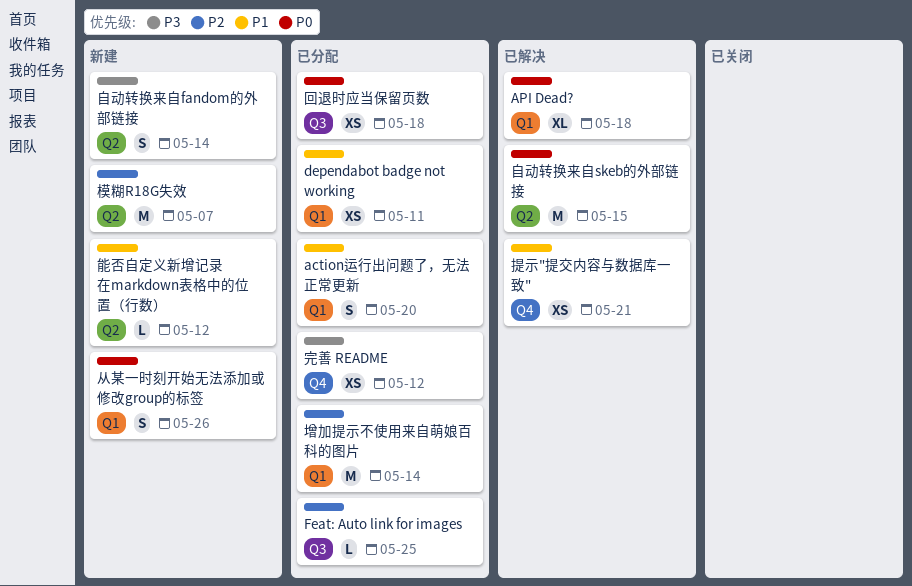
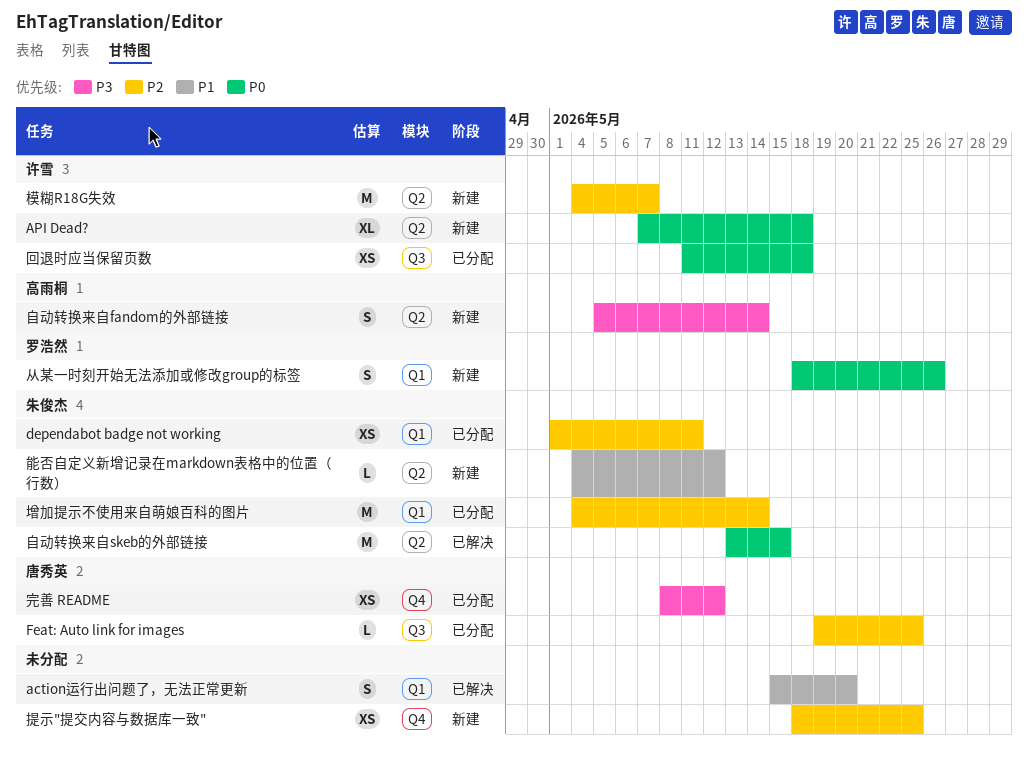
action运行出问题了，无法正常更新, status: 已分配 -> 已解决
API Dead?, status: 已解决 -> 新建
API Dead?, label: Q1 -> Q2
dependabot badge not working, priority: P1 -> P2
提示"提交内容与数据库一致", status: 已解决 -> 新建
提示"提交内容与数据库一致", priority: P1 -> P2
提示"提交内容与数据库一致", due: May 21 -> May 25

